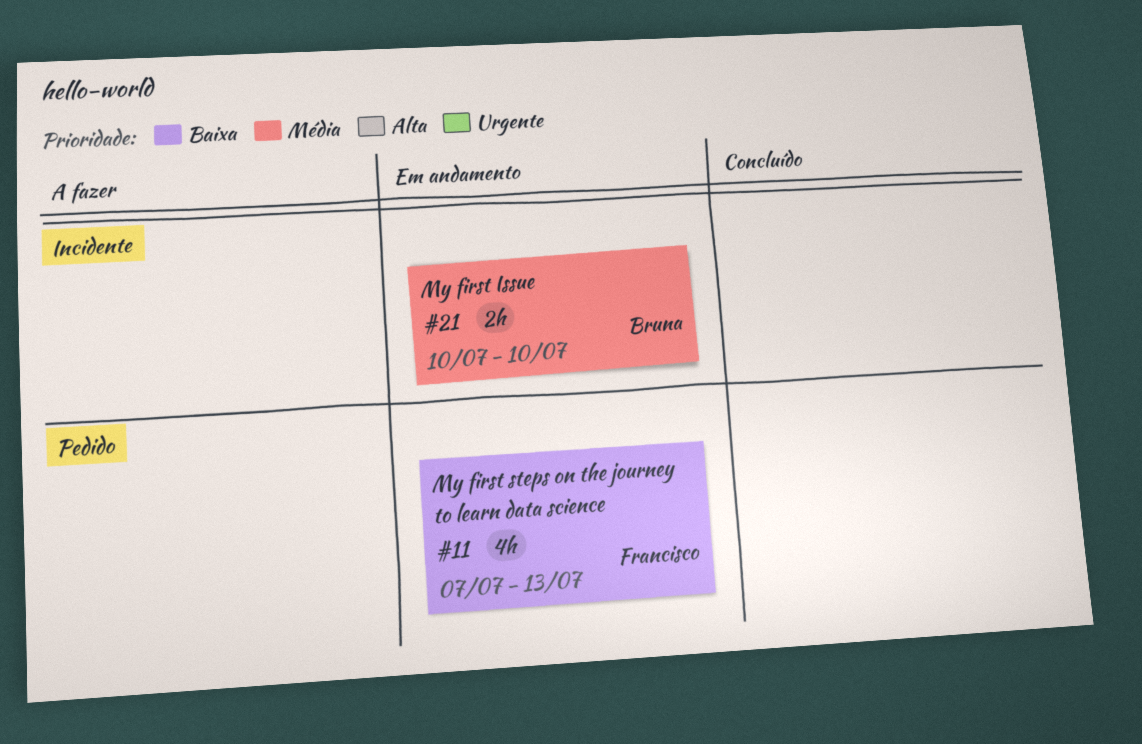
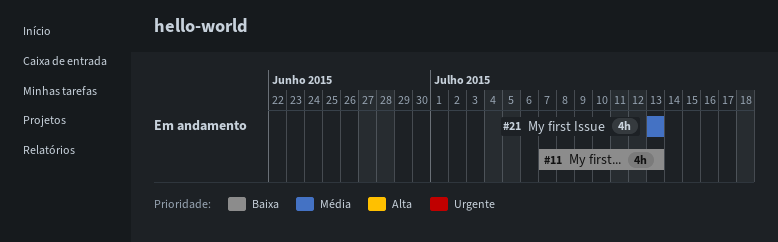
#21, estimate: 2h -> 4h
#21, start: Jul 10 -> Jul 13
#21, due: Jul 10 -> Jul 13

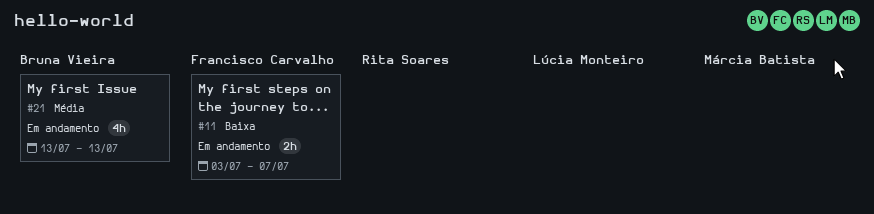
#11, estimate: 4h -> 2h
#11, start: Jul 7 -> Jul 3
#11, due: Jul 13 -> Jul 7

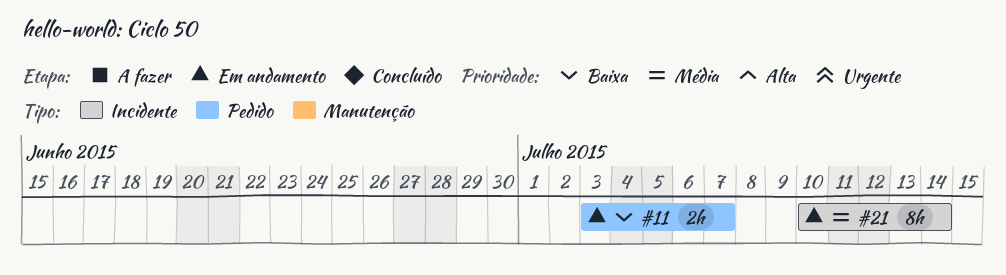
#21, estimate: 4h -> 8h
#21, start: Jul 13 -> Jul 10
#21, due: Jul 13 -> Jul 14

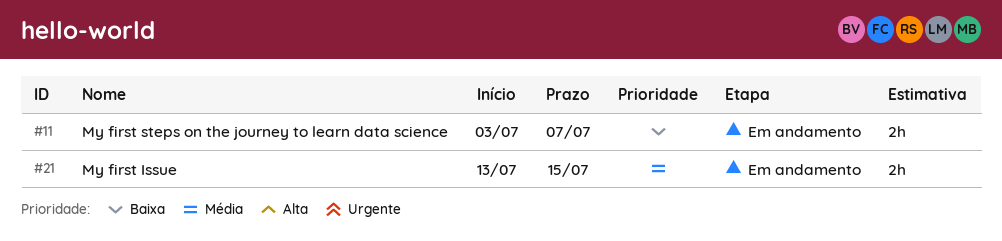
#21, estimate: 8h -> 2h
#21, start: Jul 10 -> Jul 13
#21, due: Jul 14 -> Jul 15

